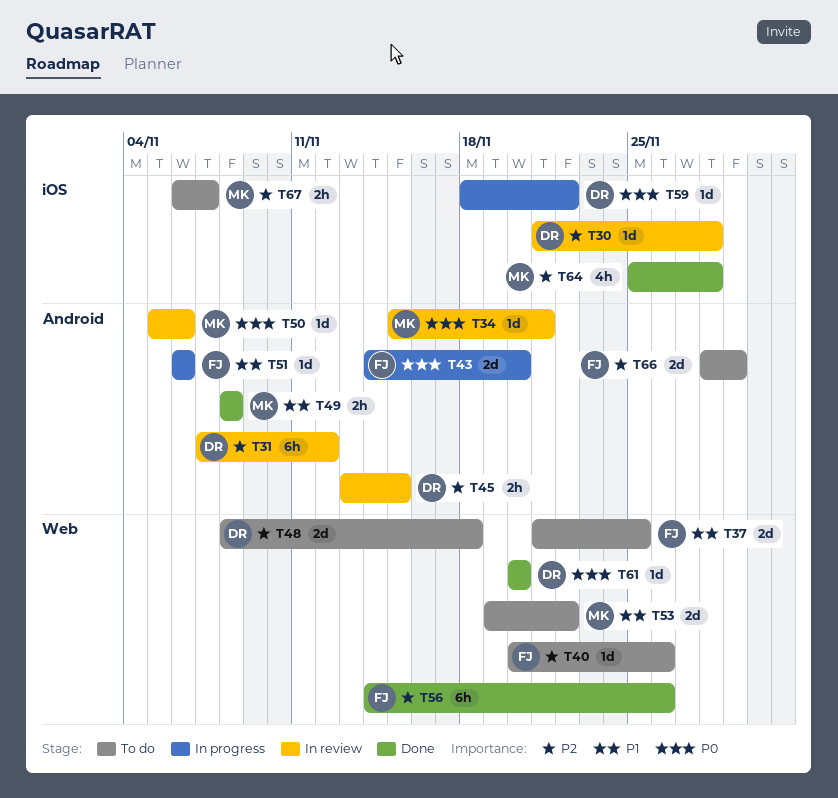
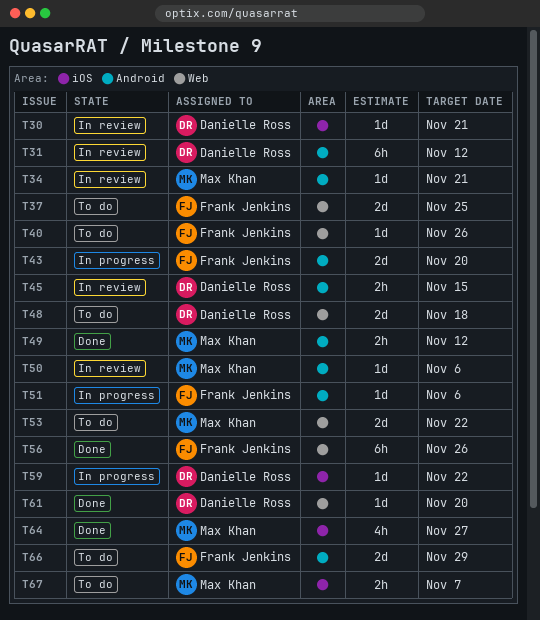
T30, due: Nov 28 -> Nov 21
T49, due: Nov 8 -> Nov 12
T64, due: Nov 28 -> Nov 27

